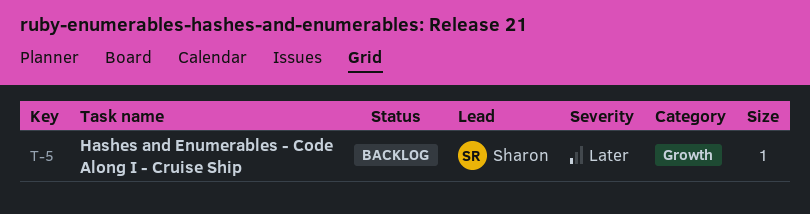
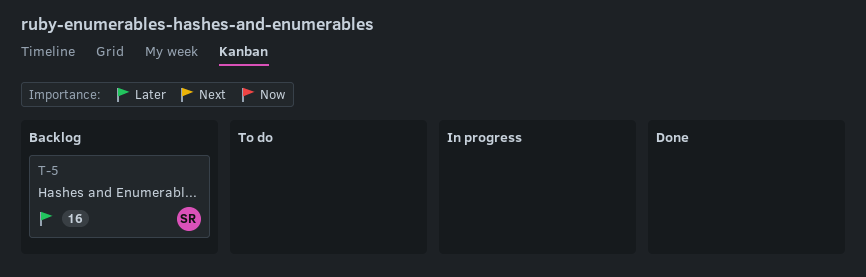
T-5, estimate: 1 -> 16

